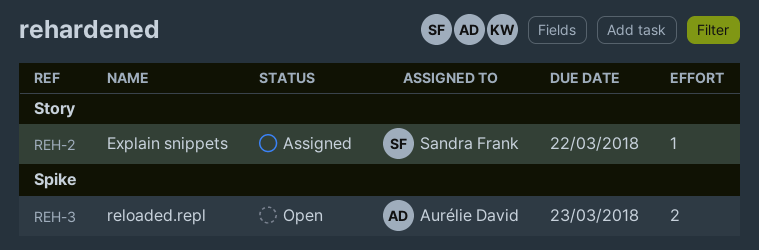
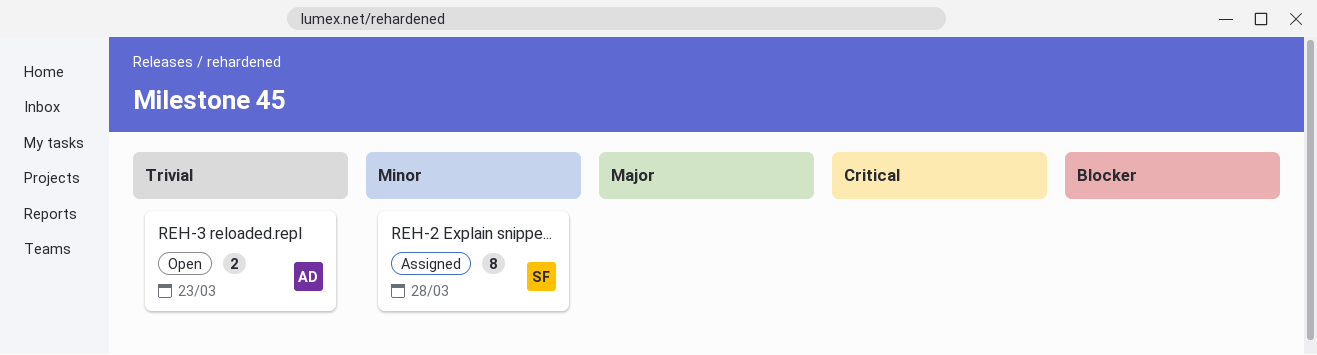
REH-2, estimate: 1 -> 8
REH-2, due: Mar 22 -> Mar 28

